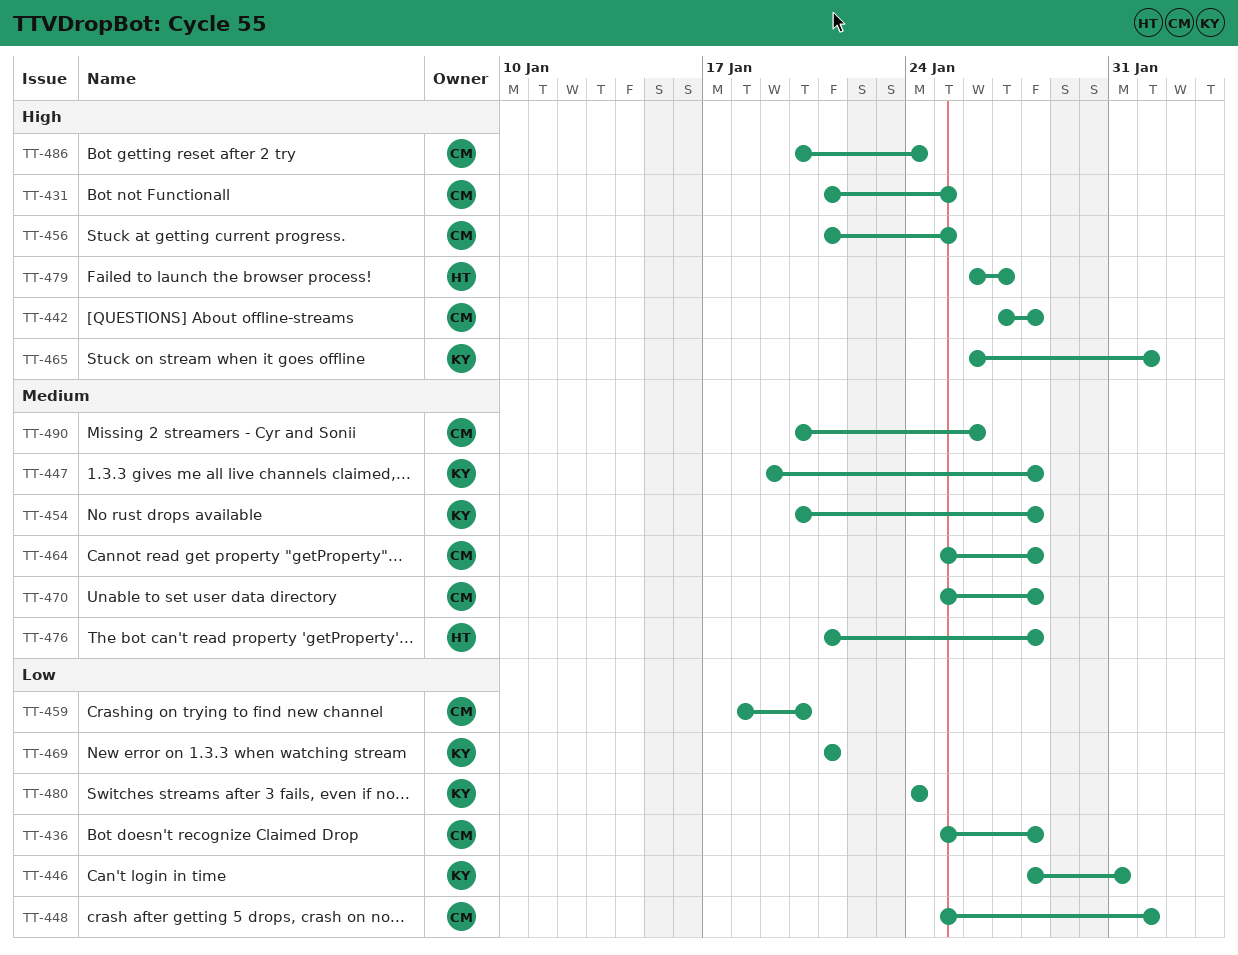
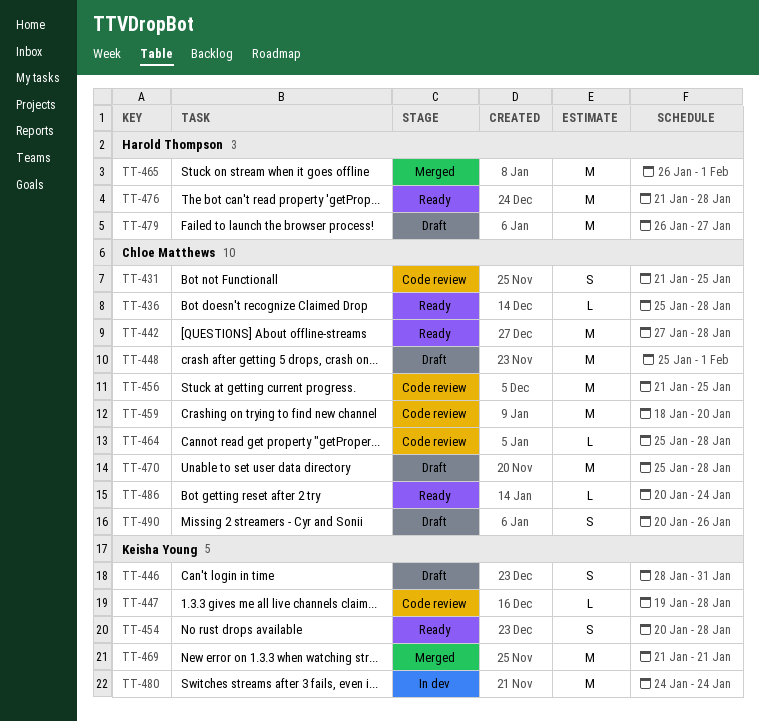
TT-465, owner: Keisha Young -> Harold Thompson

